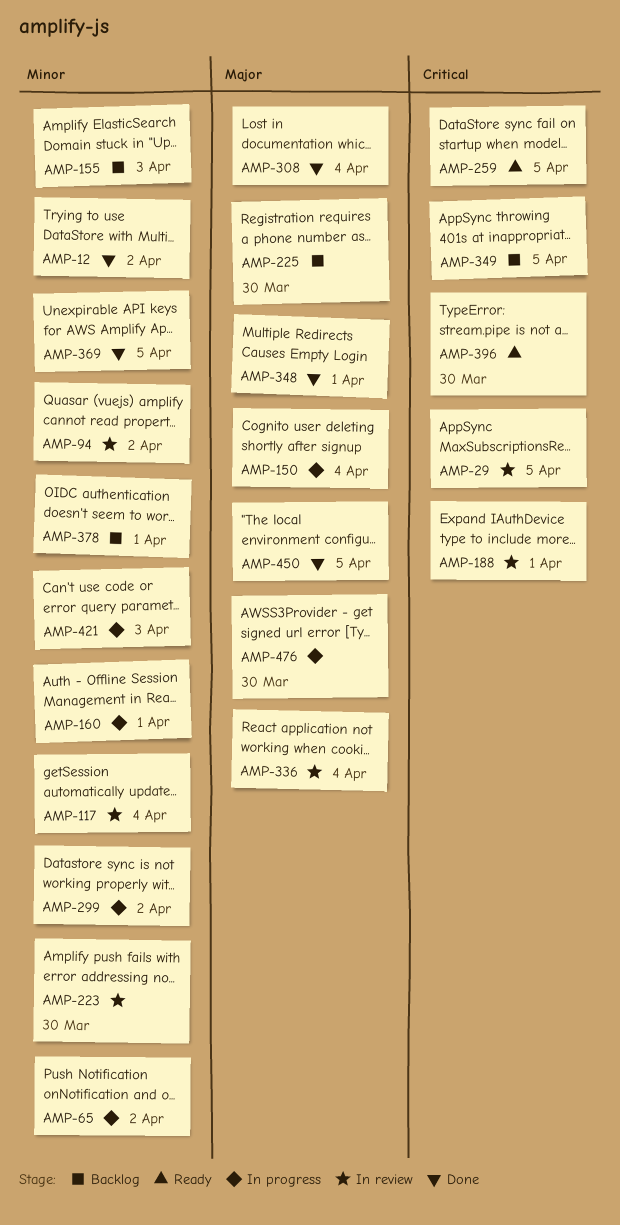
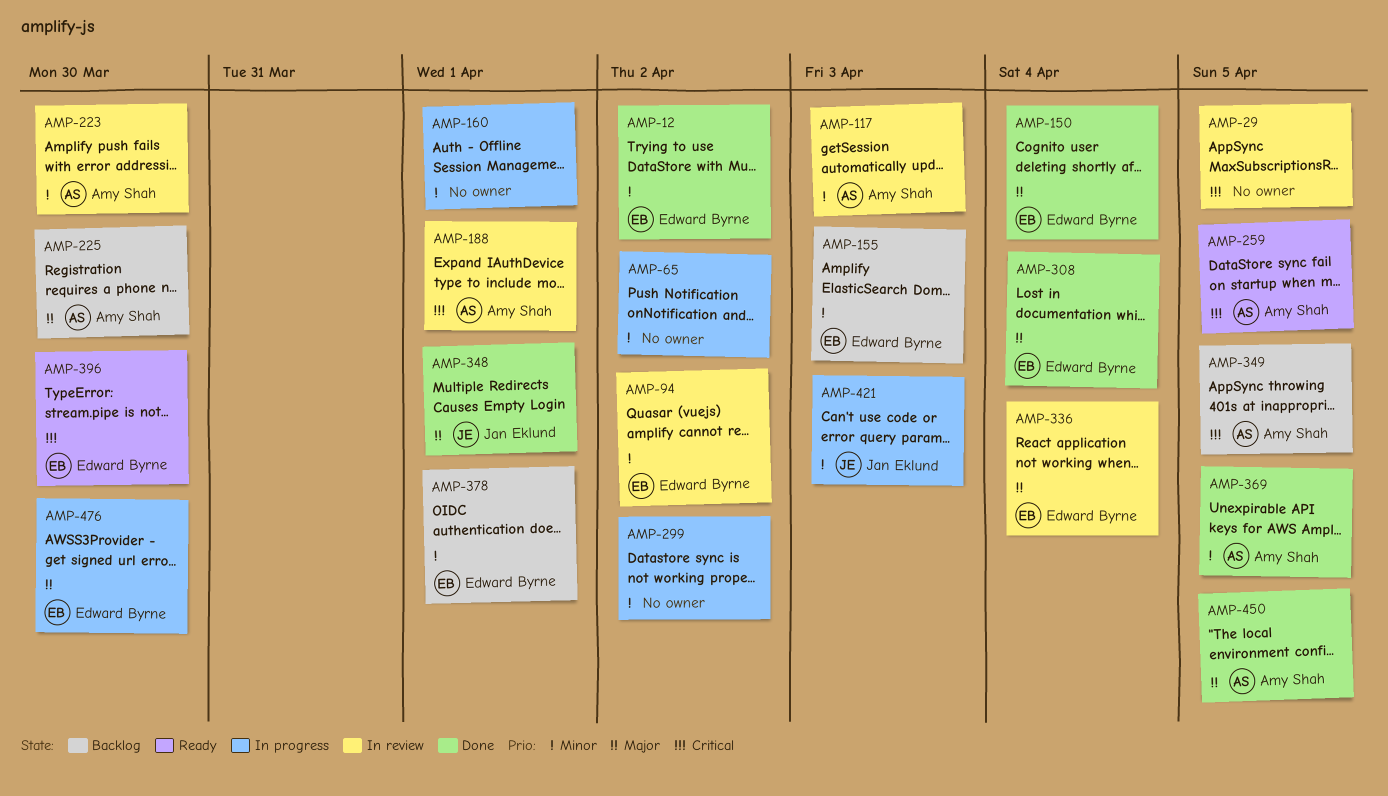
AMP-117, due: Apr 4 -> Apr 3
AMP-150, status: In progress -> Done

